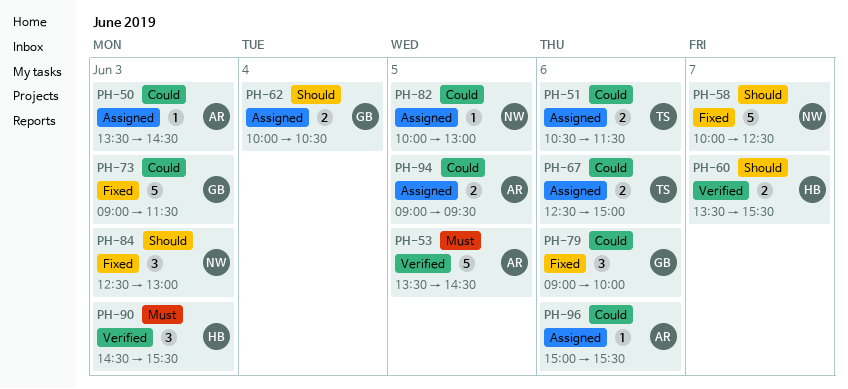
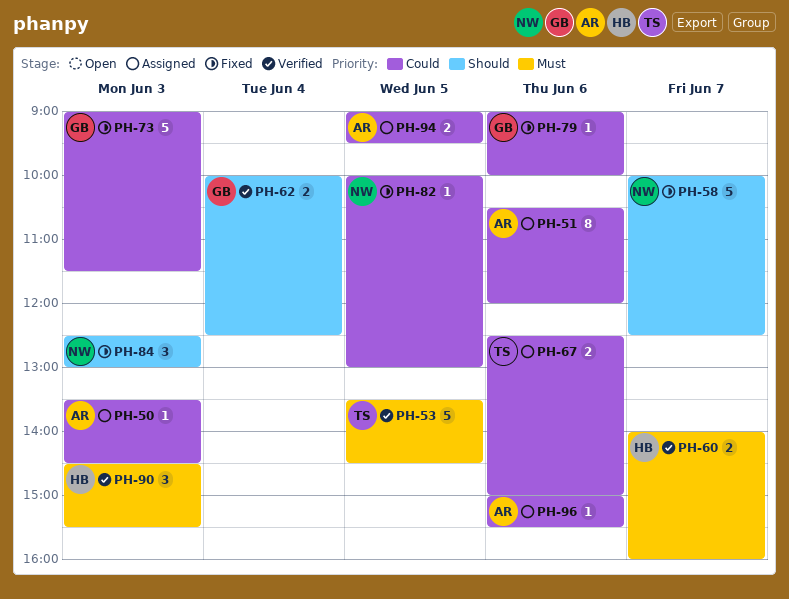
PH-51, owner: TS -> AR
PH-51, estimate: 2 -> 8
PH-51, ends: 11:30 -> 12:00
PH-53, owner: AR -> TS
PH-60, priority: Should -> Must
PH-60, begins: 13:30 -> 14:00
PH-60, ends: 15:30 -> 16:00
PH-62, status: Assigned -> Verified
PH-62, ends: 10:30 -> 12:30
PH-79, estimate: 3 -> 1
PH-82, status: Assigned -> Fixed

